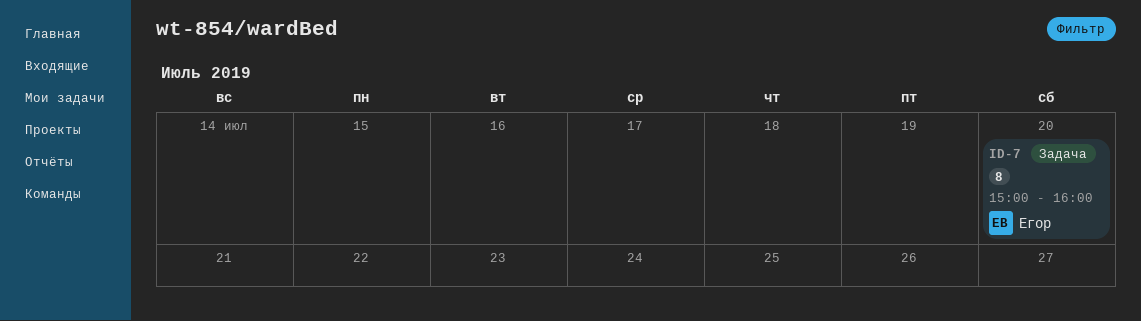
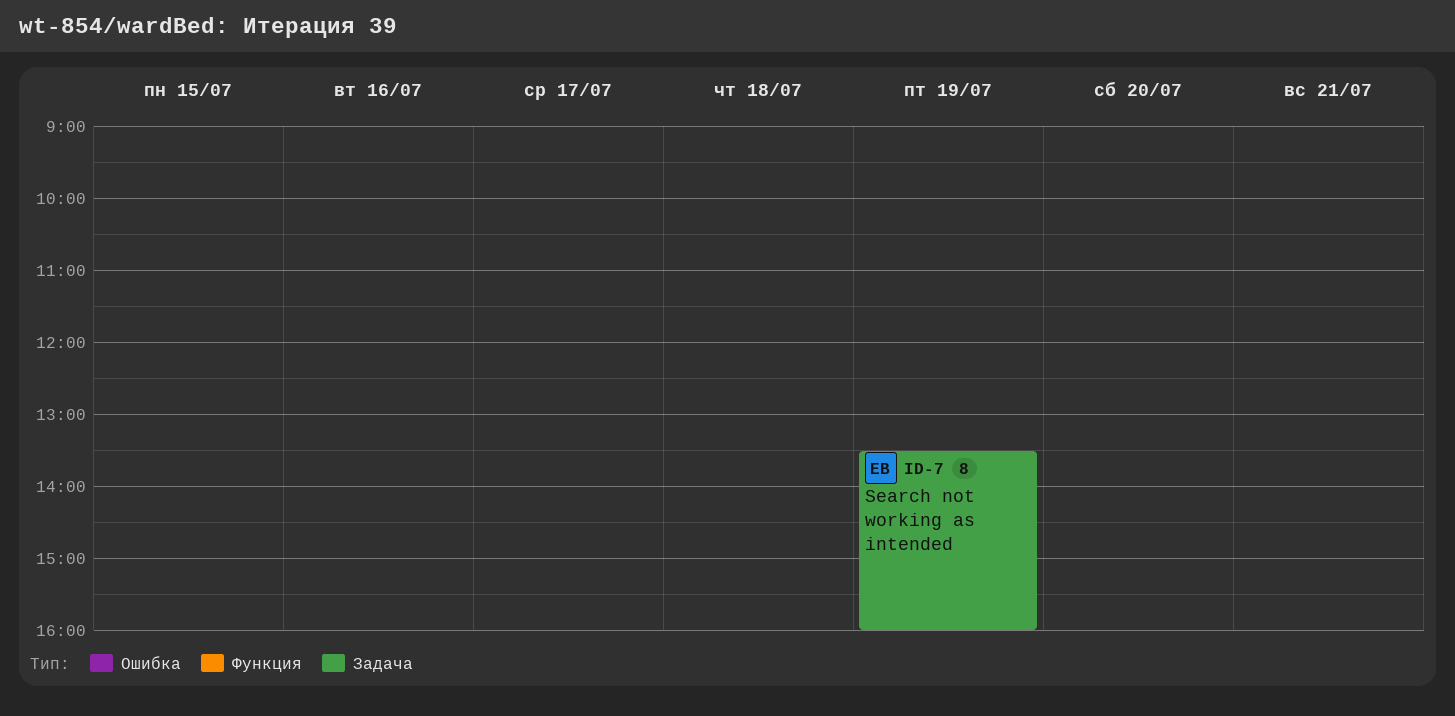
ID-7, day: Jul 20 -> Jul 19
ID-7, begins: 15:00 -> 13:30

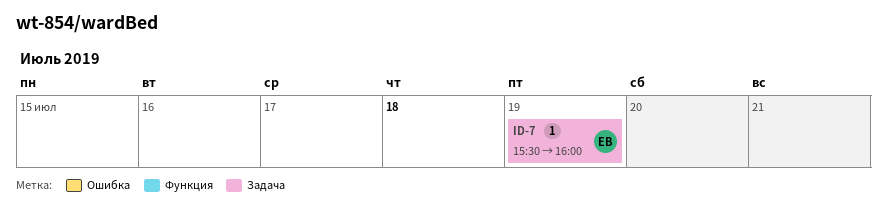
ID-7, estimate: 8 -> 1
ID-7, begins: 13:30 -> 15:30

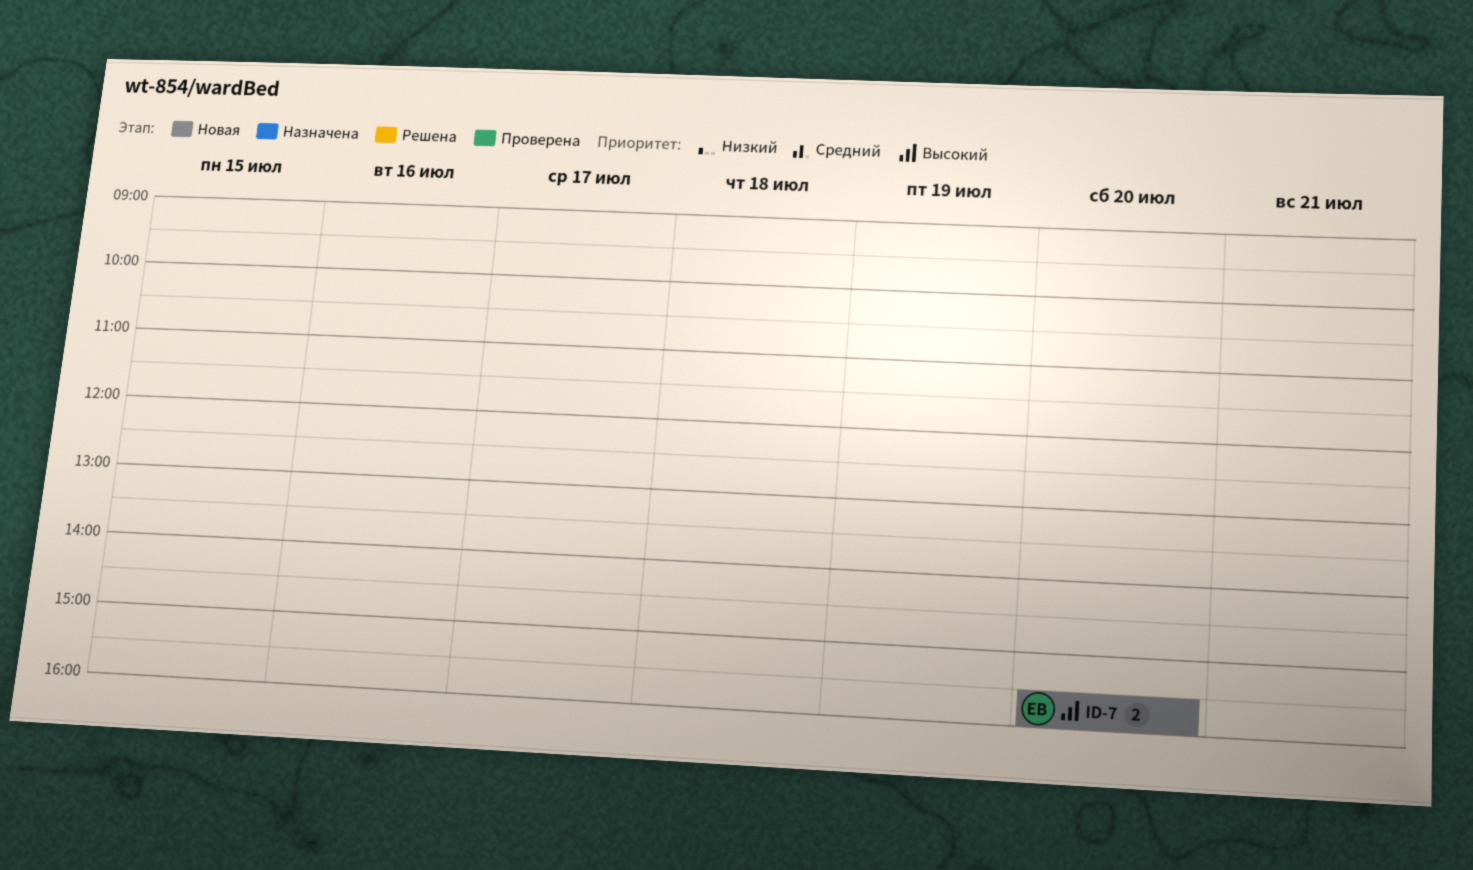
ID-7, estimate: 1 -> 2
ID-7, day: Jul 19 -> Jul 20

